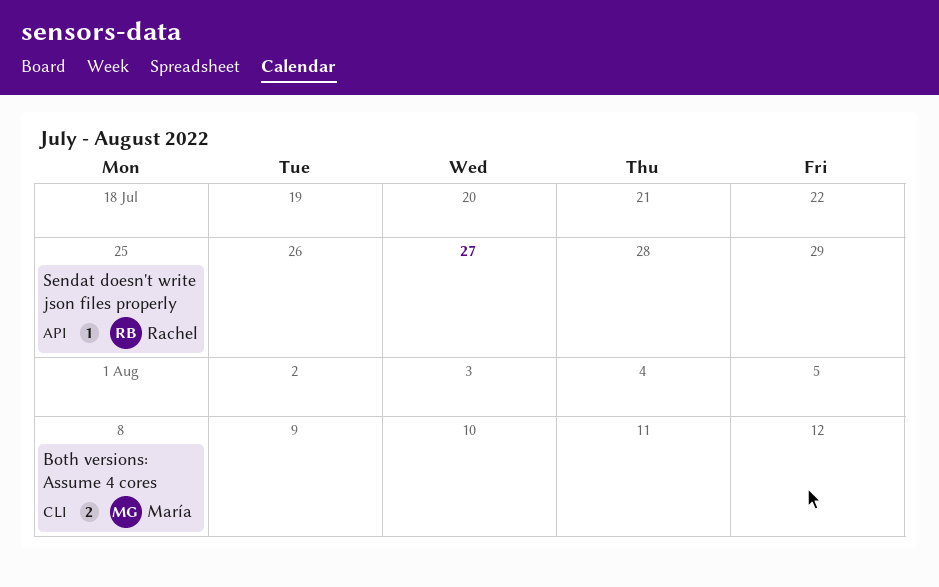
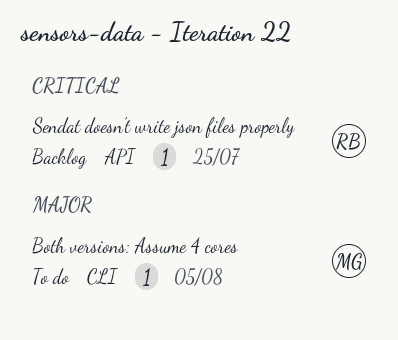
Both versions: Assume 4 cores, estimate: 2 -> 1
Both versions: Assume 4 cores, due: Aug 8 -> Aug 5

